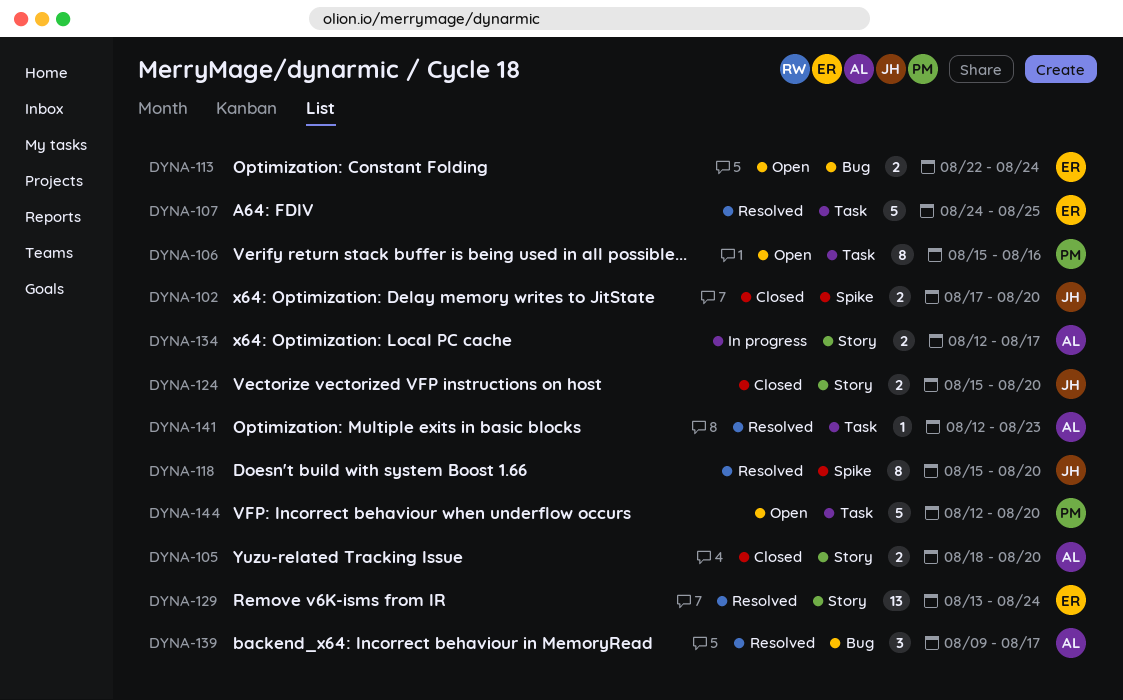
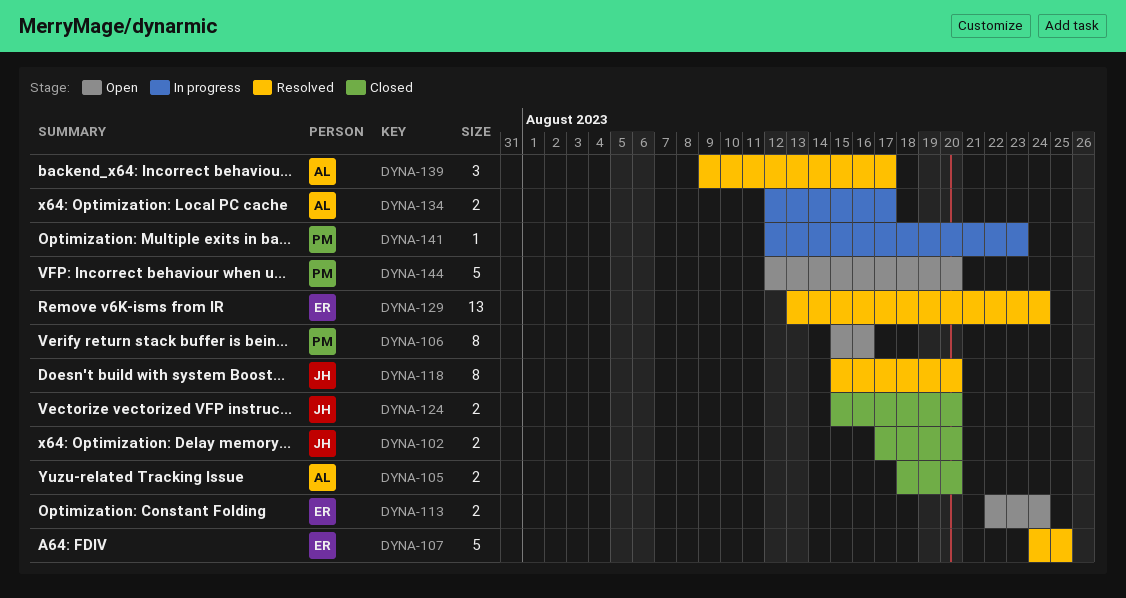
DYNA-141, status: Resolved -> In progress
DYNA-141, owner: AL -> PM

